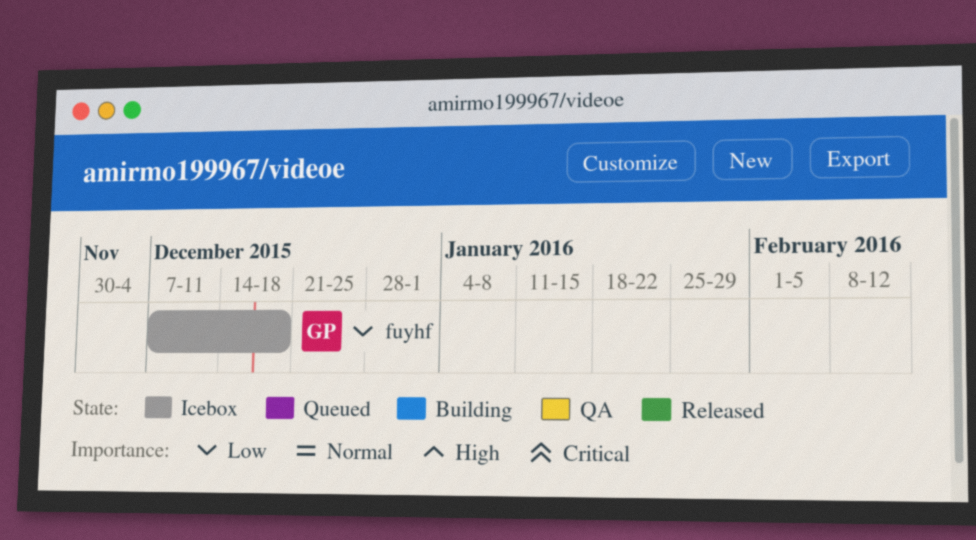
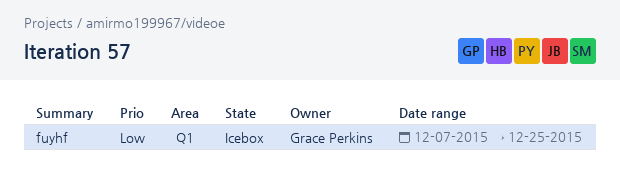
fuyhf, due: Dec 18 -> Dec 25

